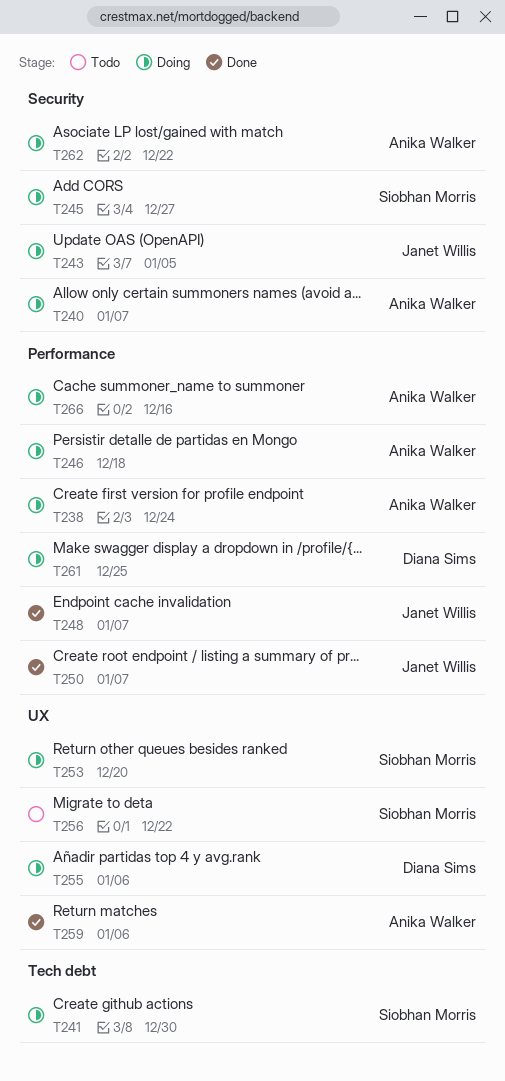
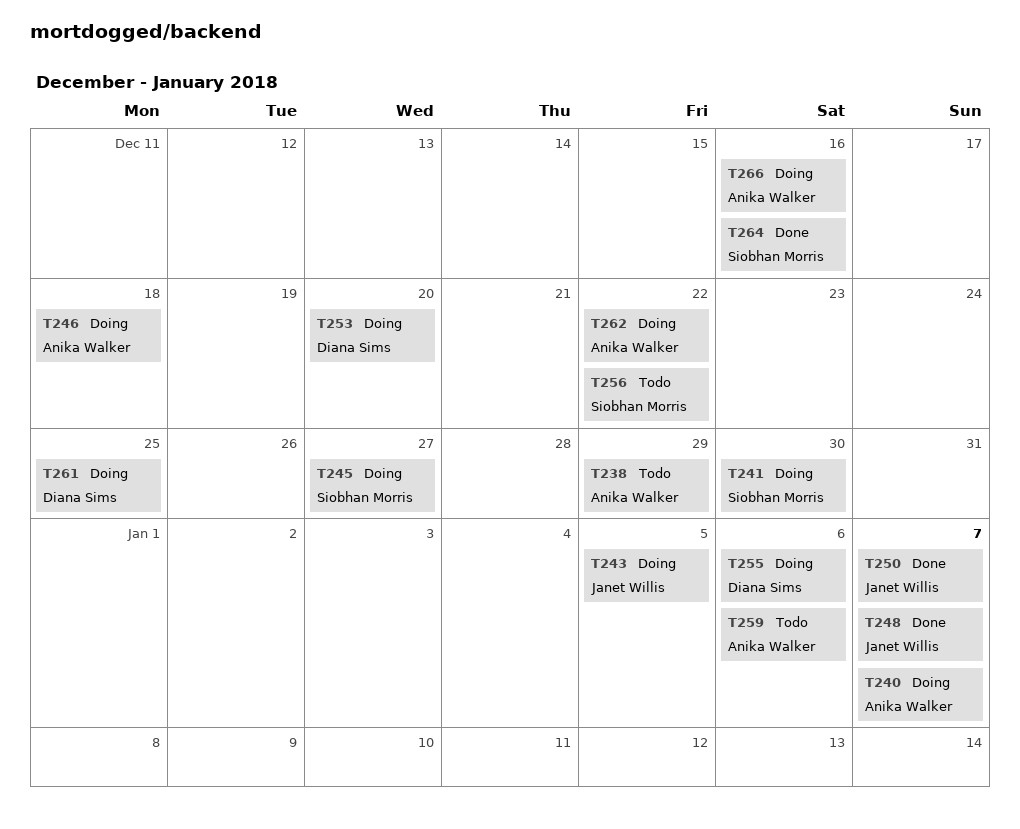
T238, status: Doing -> Todo
T238, due: Dec 24 -> Dec 29
T253, owner: Siobhan Morris -> Diana Sims
T259, status: Done -> Todo
T264: none -> present

